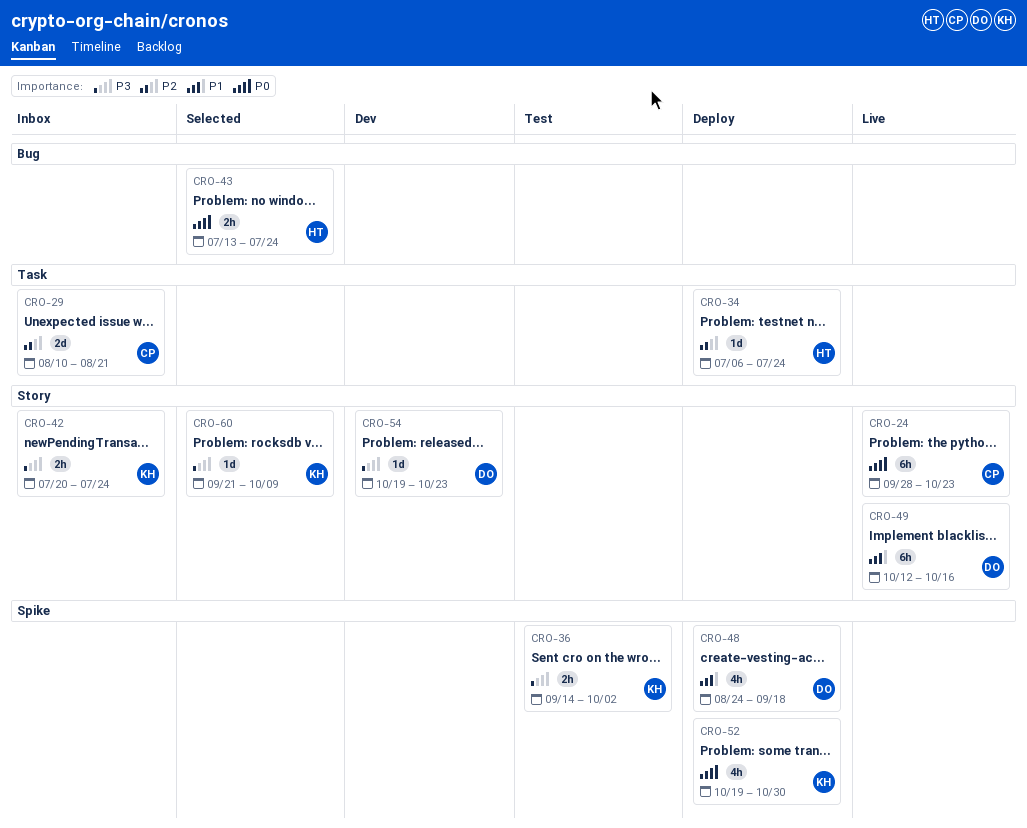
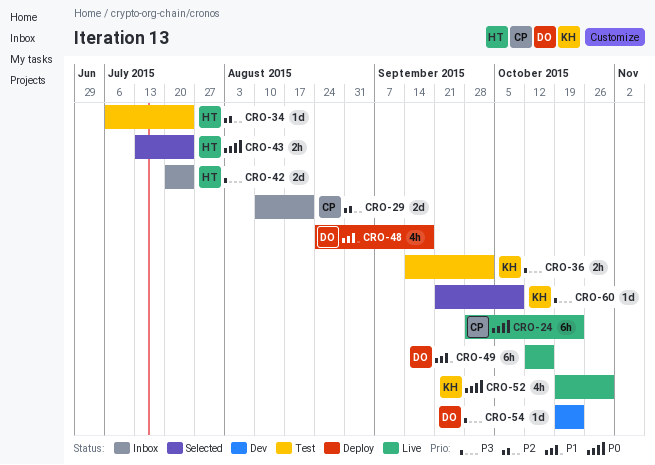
CRO-34, status: Deploy -> Test
CRO-42, owner: KH -> HT
CRO-42, estimate: 2h -> 2d
CRO-52, status: Deploy -> Live

